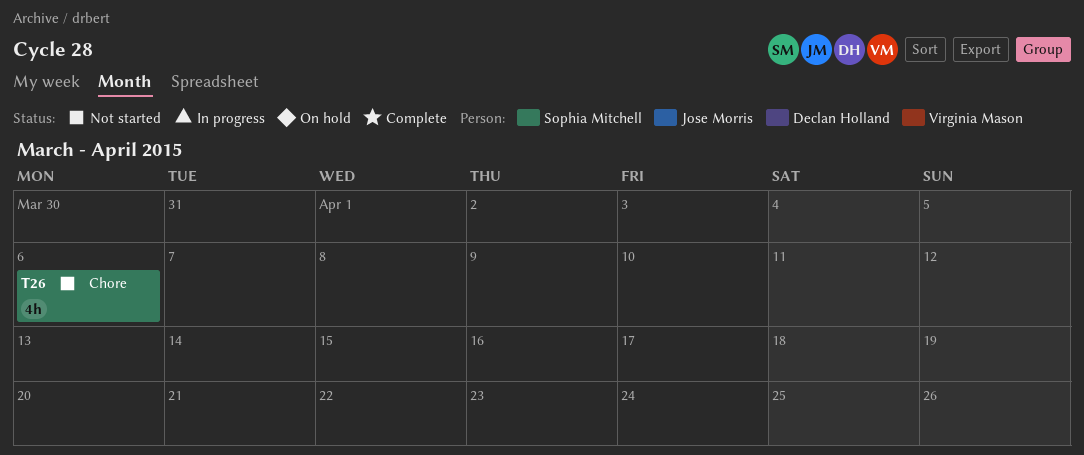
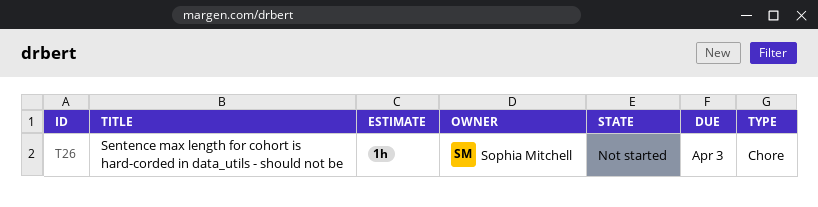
T26, estimate: 4h -> 1h
T26, due: Apr 6 -> Apr 3

